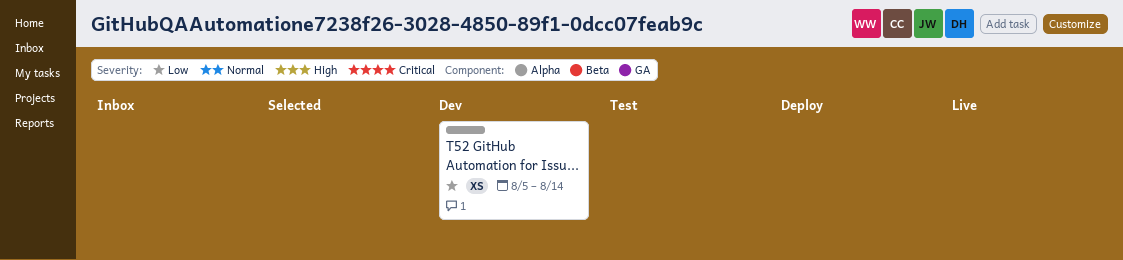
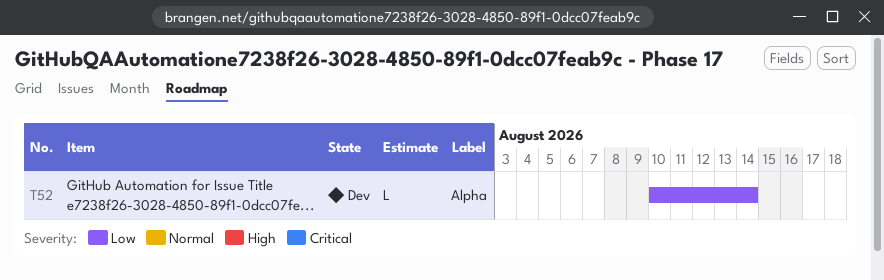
T52, estimate: XS -> L
T52, start: Aug 5 -> Aug 10

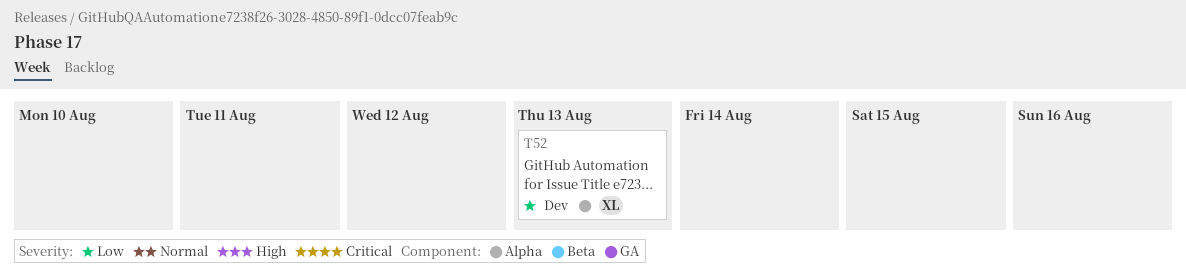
T52, estimate: L -> XL
T52, due: Aug 14 -> Aug 13

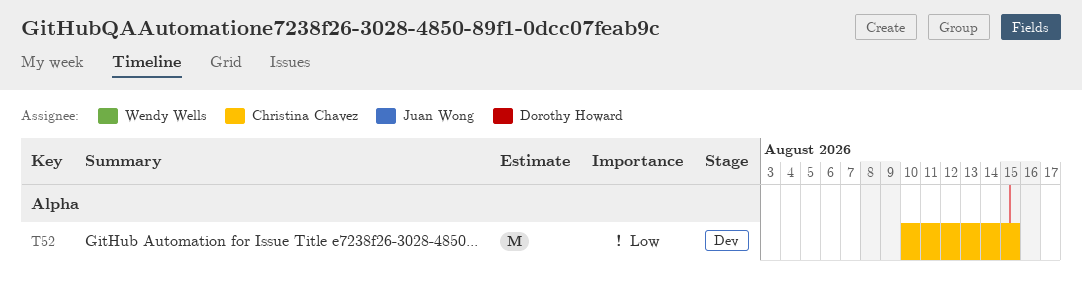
T52, estimate: XL -> M
T52, due: Aug 13 -> Aug 15

